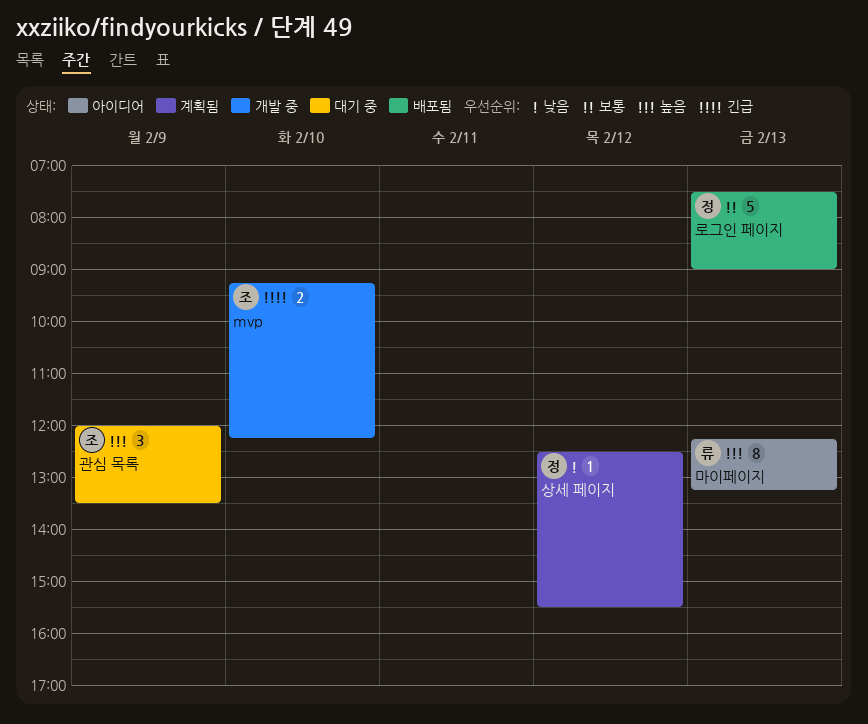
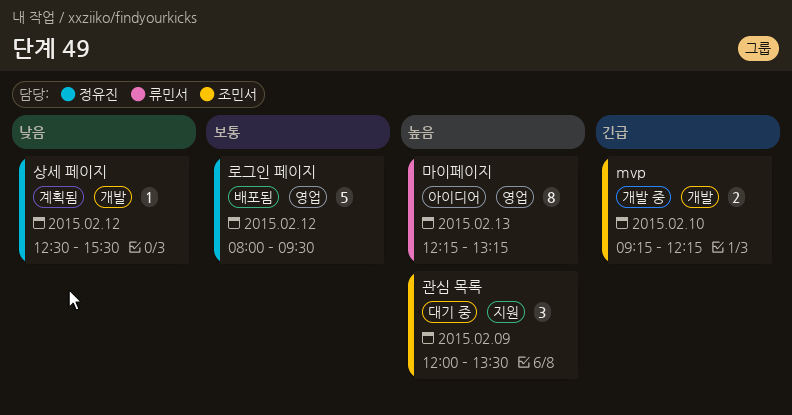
로그인 페이지, day: Feb 13 -> Feb 12
로그인 페이지, begins: 07:30 -> 08:00
로그인 페이지, ends: 09:00 -> 09:30

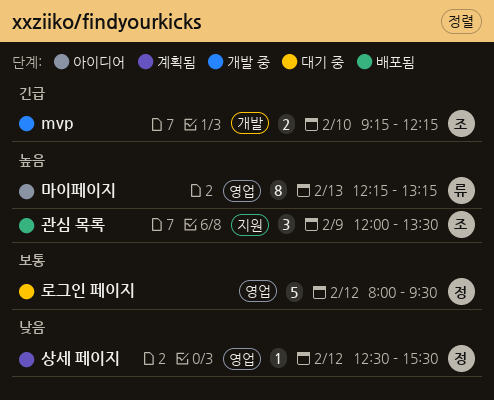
관심 목록, status: 대기 중 -> 배포됨
로그인 페이지, status: 배포됨 -> 대기 중
상세 페이지, label: 개발 -> 영업

